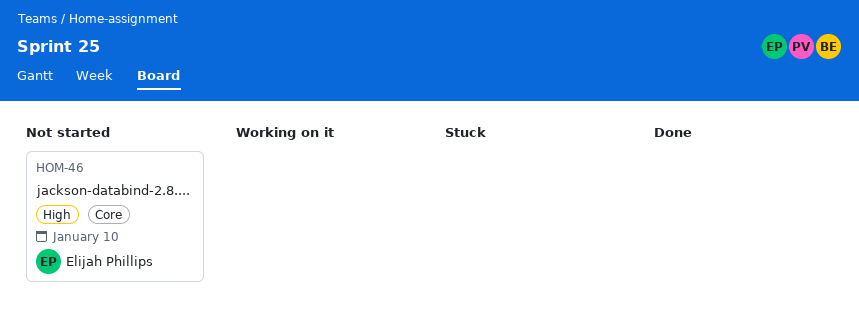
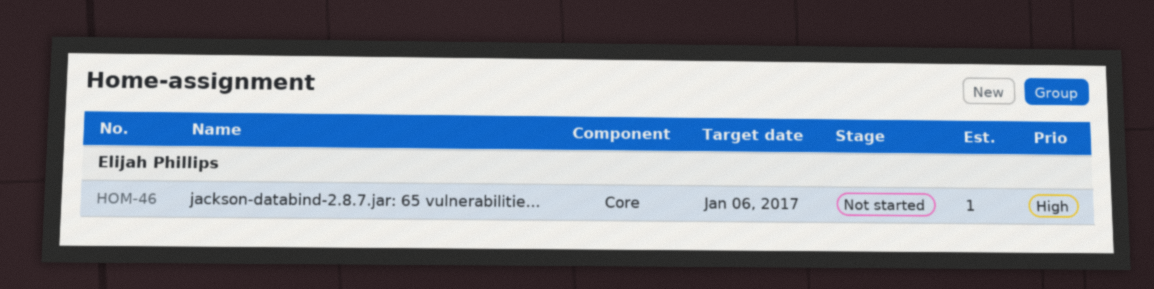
HOM-46, due: Jan 10 -> Jan 6

